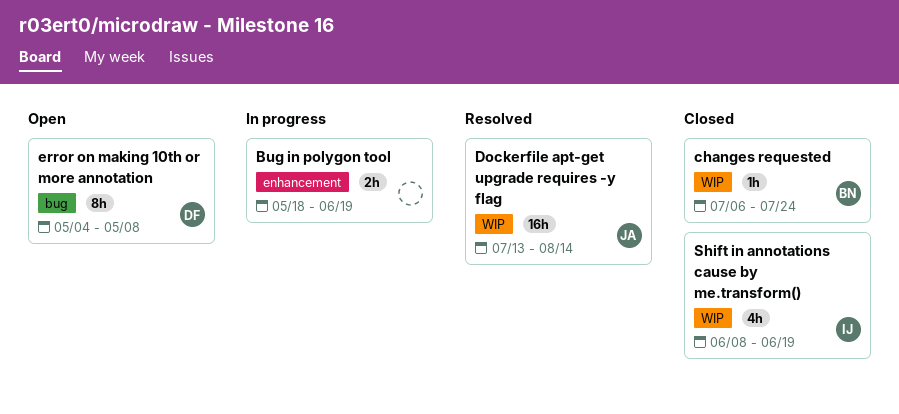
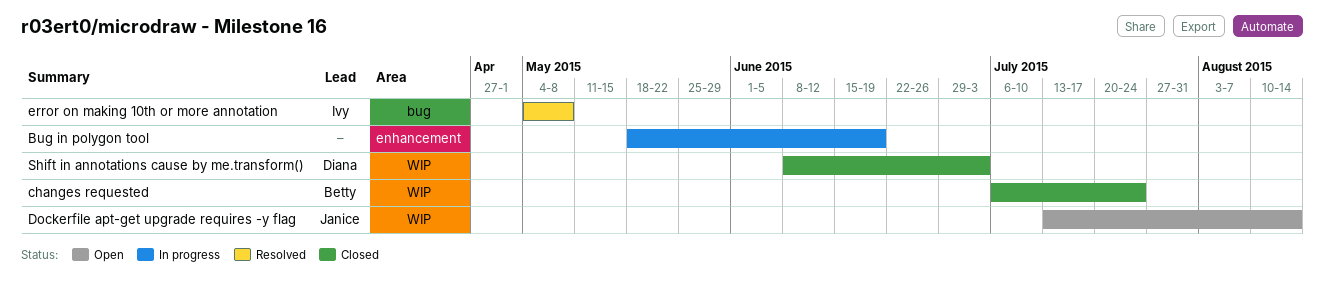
Dockerfile apt-get upgrade requires -y flag, status: Resolved -> Open
error on making 10th or more annotation, status: Open -> Resolved
error on making 10th or more annotation, owner: Diana -> Ivy
Shift in annotations cause by me.transform(), owner: Ivy -> Diana
Shift in annotations cause by me.transform(), due: Jun 19 -> Jul 3

